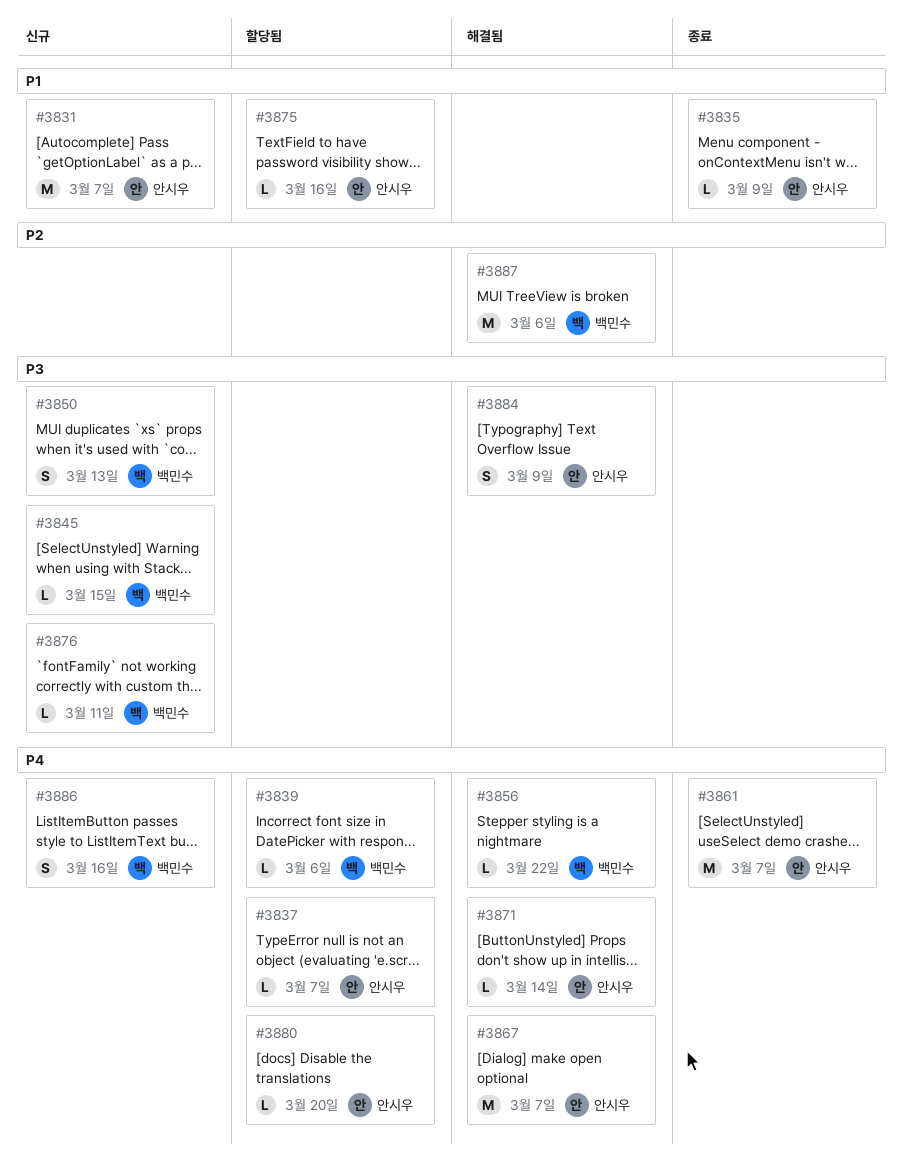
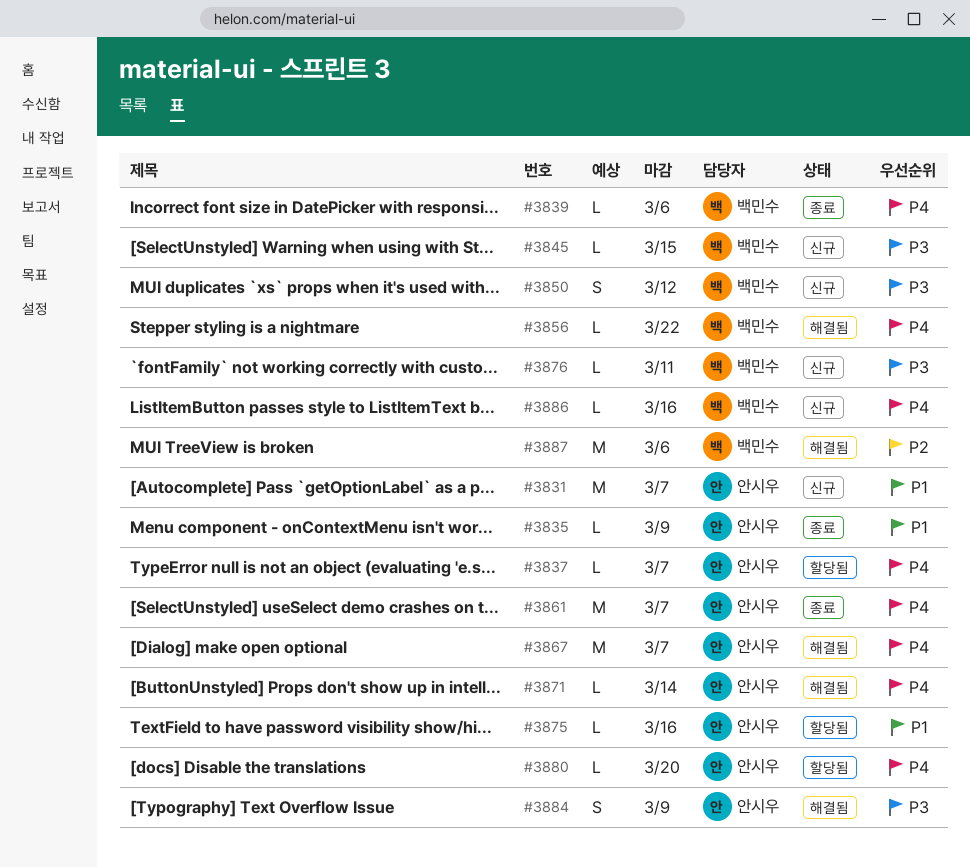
#3839, status: 할당됨 -> 종료
#3850, due: Mar 13 -> Mar 12
#3886, estimate: S -> L

